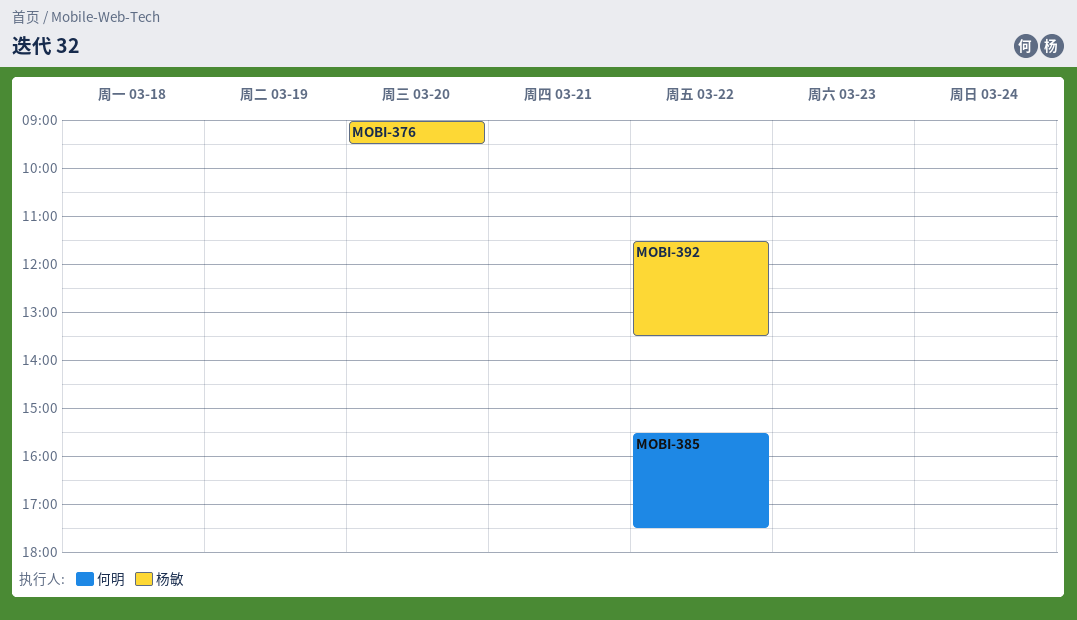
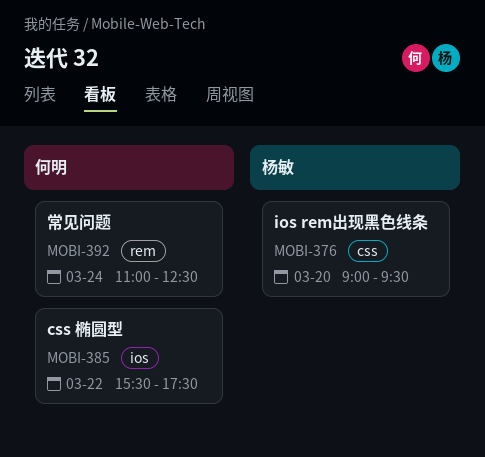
MOBI-392, owner: 杨敏 -> 何明
MOBI-392, day: Mar 22 -> Mar 24
MOBI-392, begins: 11:30 -> 11:00
MOBI-392, ends: 13:30 -> 12:30

